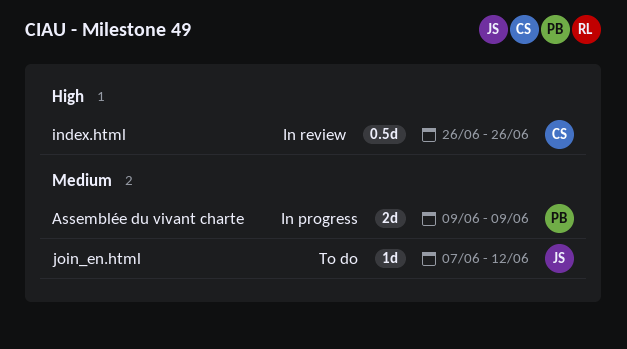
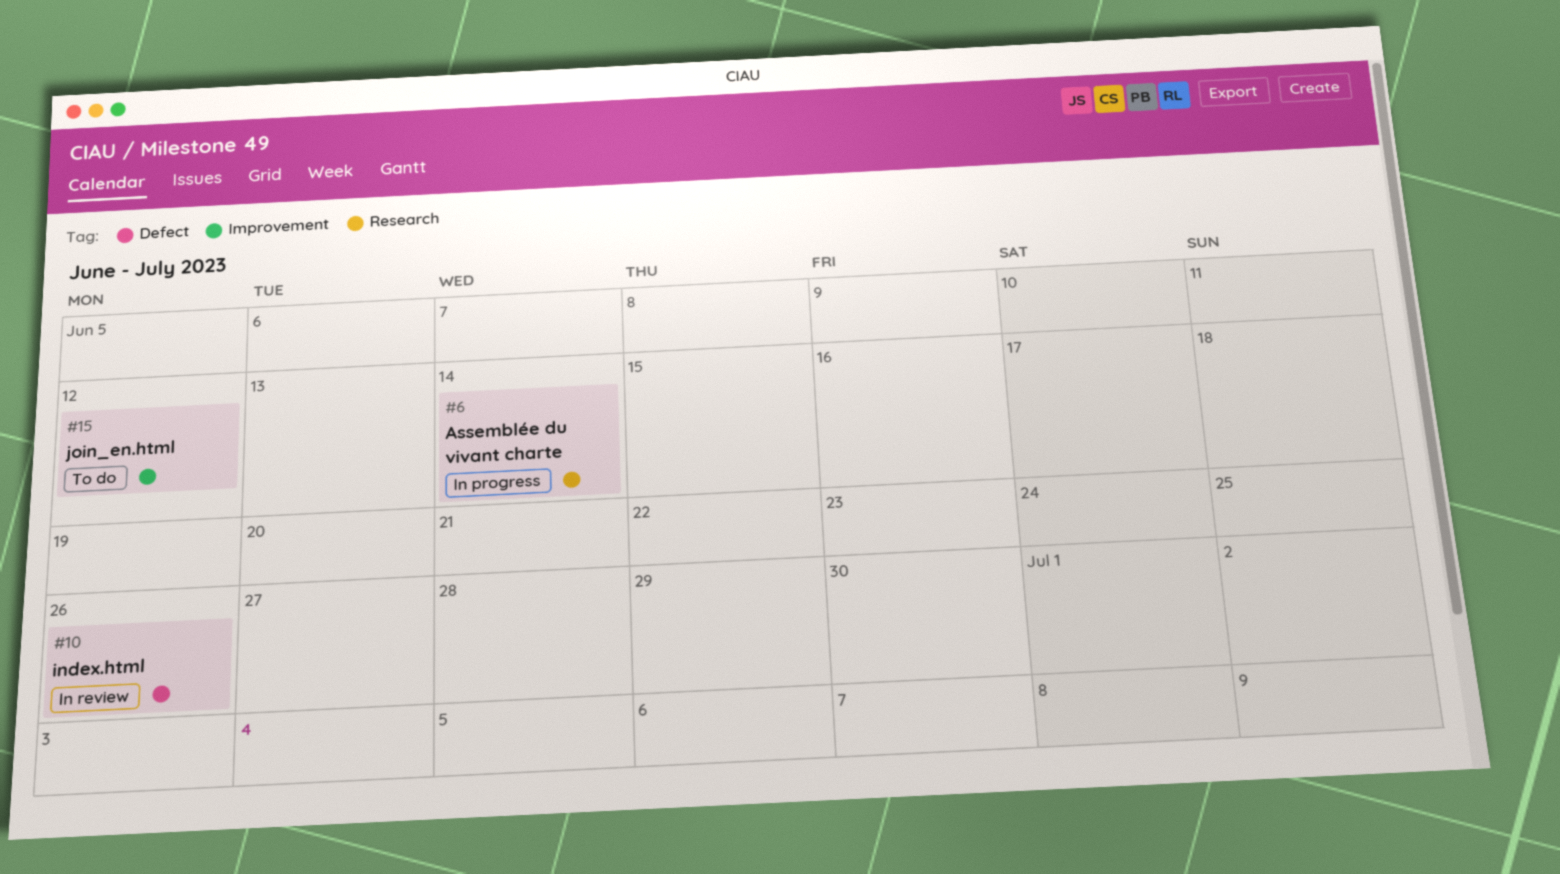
Assemblée du vivant charte, due: Jun 9 -> Jun 14

